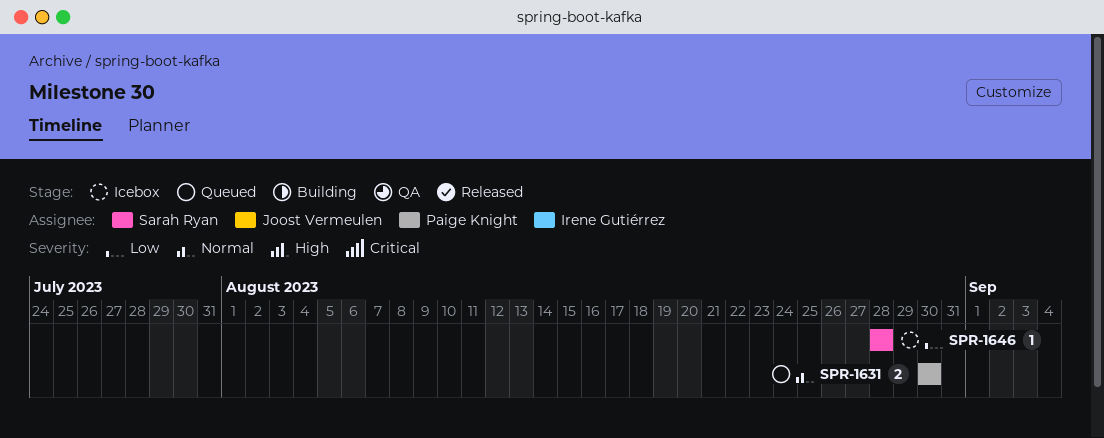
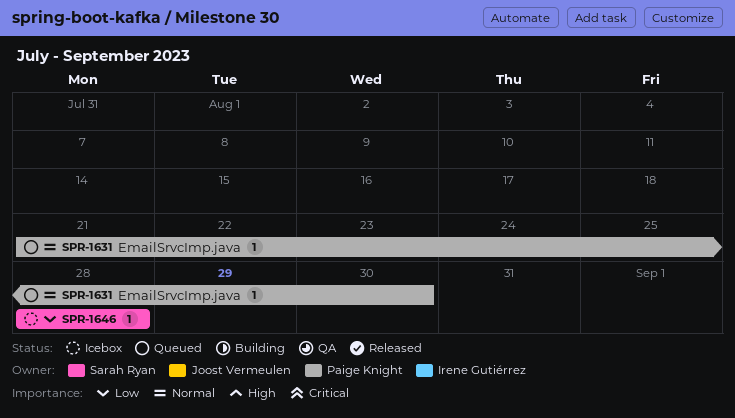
SPR-1631, estimate: 2 -> 1
SPR-1631, start: Aug 30 -> Aug 21

